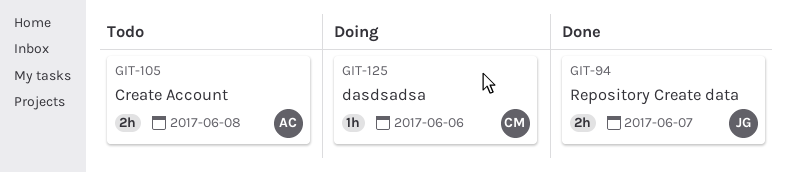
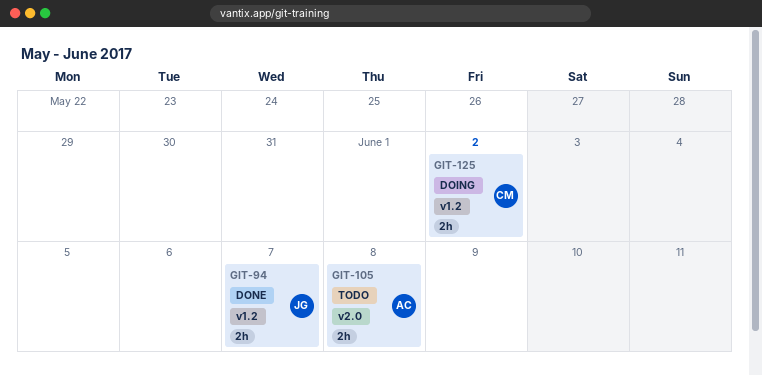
GIT-125, estimate: 1h -> 2h
GIT-125, due: Jun 6 -> Jun 2

